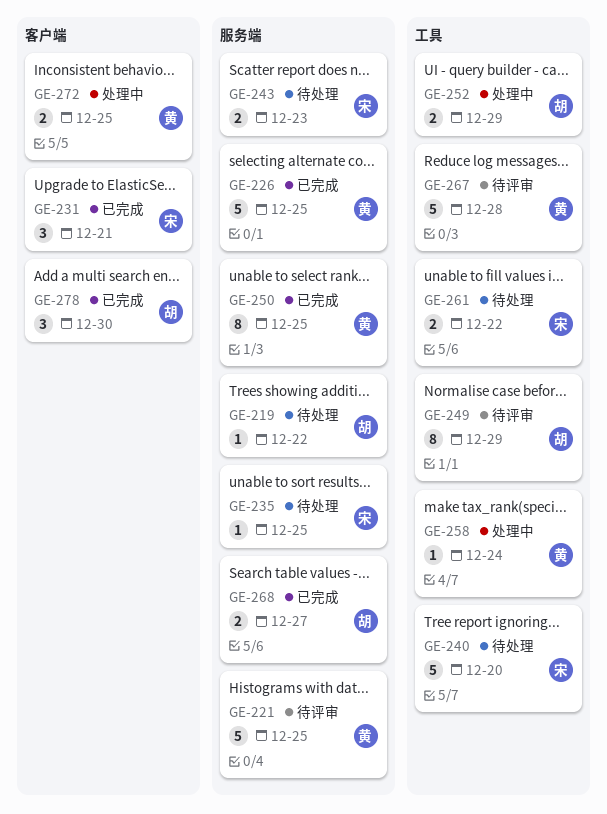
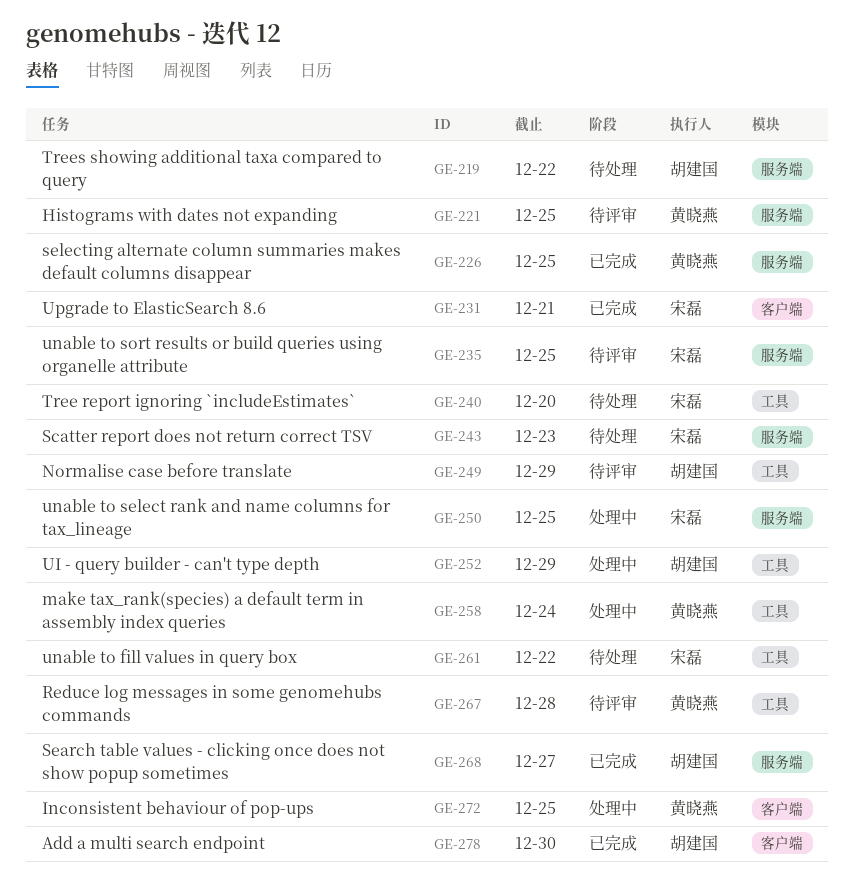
GE-235, status: 待处理 -> 待评审
GE-250, status: 已完成 -> 处理中
GE-250, owner: 黄晓燕 -> 宋磊

